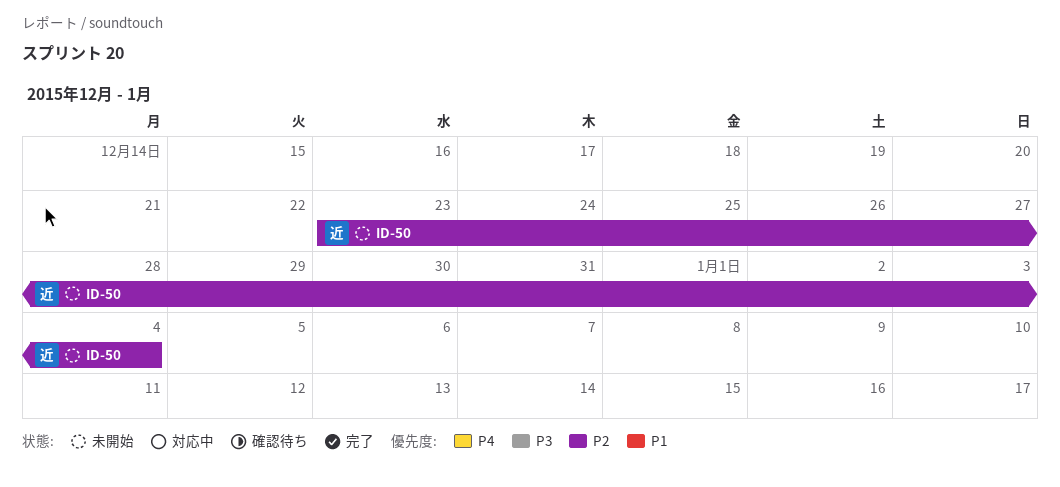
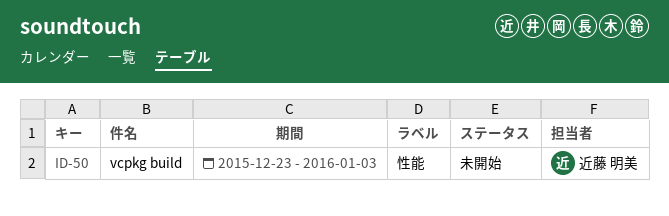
ID-50, due: Jan 4 -> Jan 3

